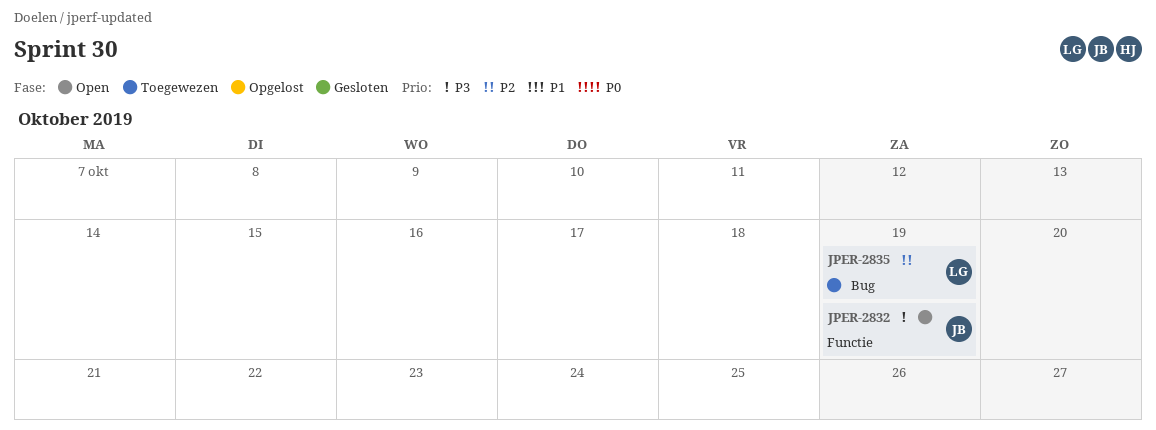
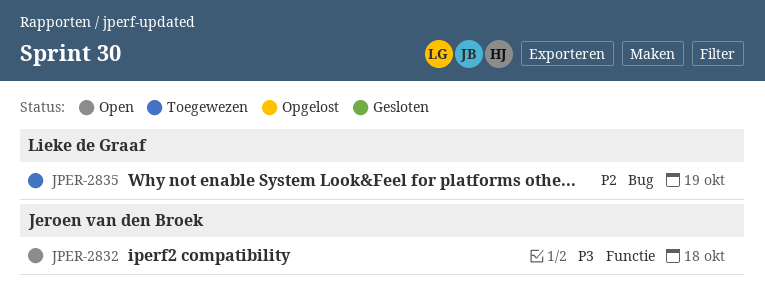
JPER-2832, due: Oct 19 -> Oct 18

